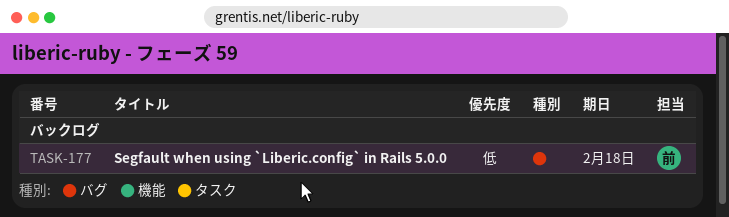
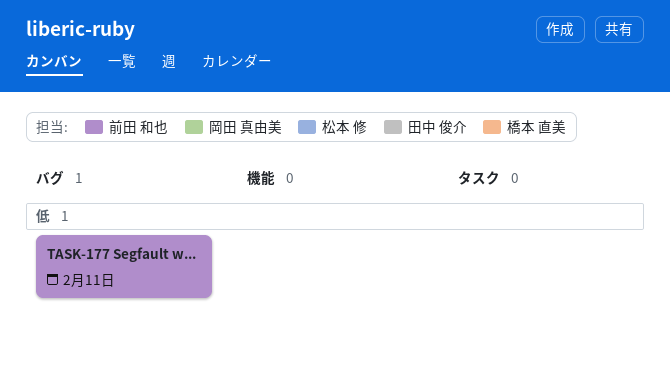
TASK-177, due: Feb 18 -> Feb 11

